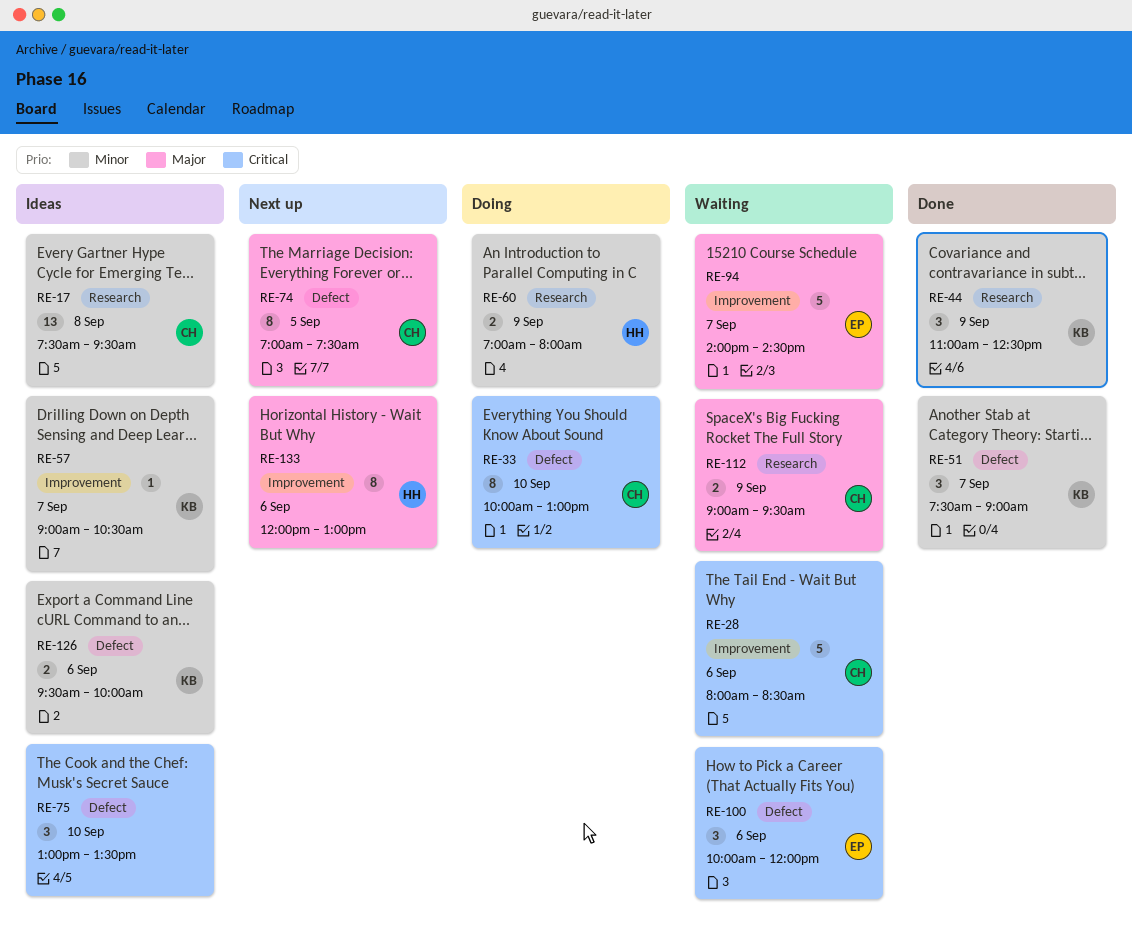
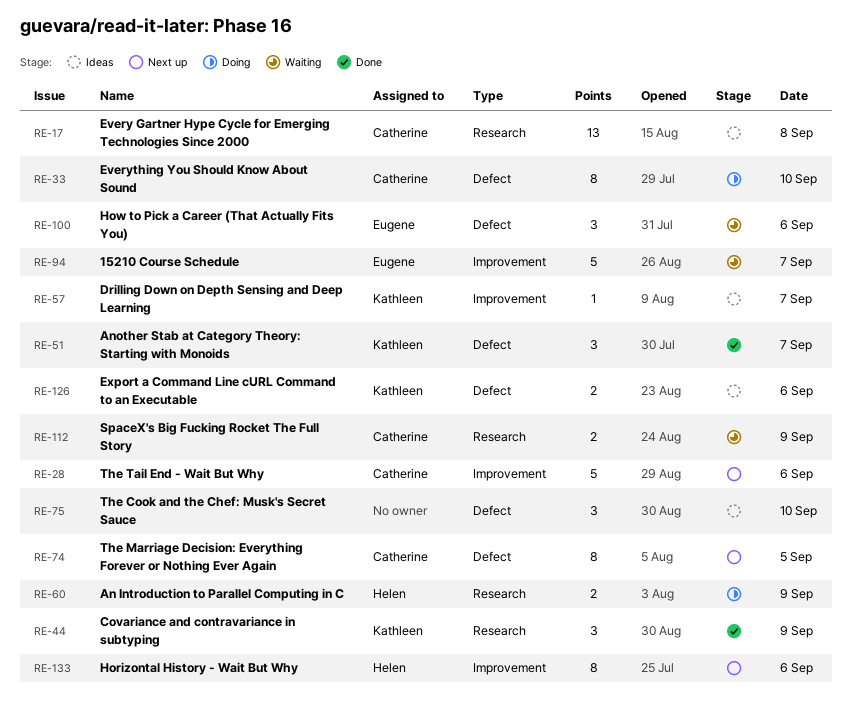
RE-28, status: Waiting -> Next up

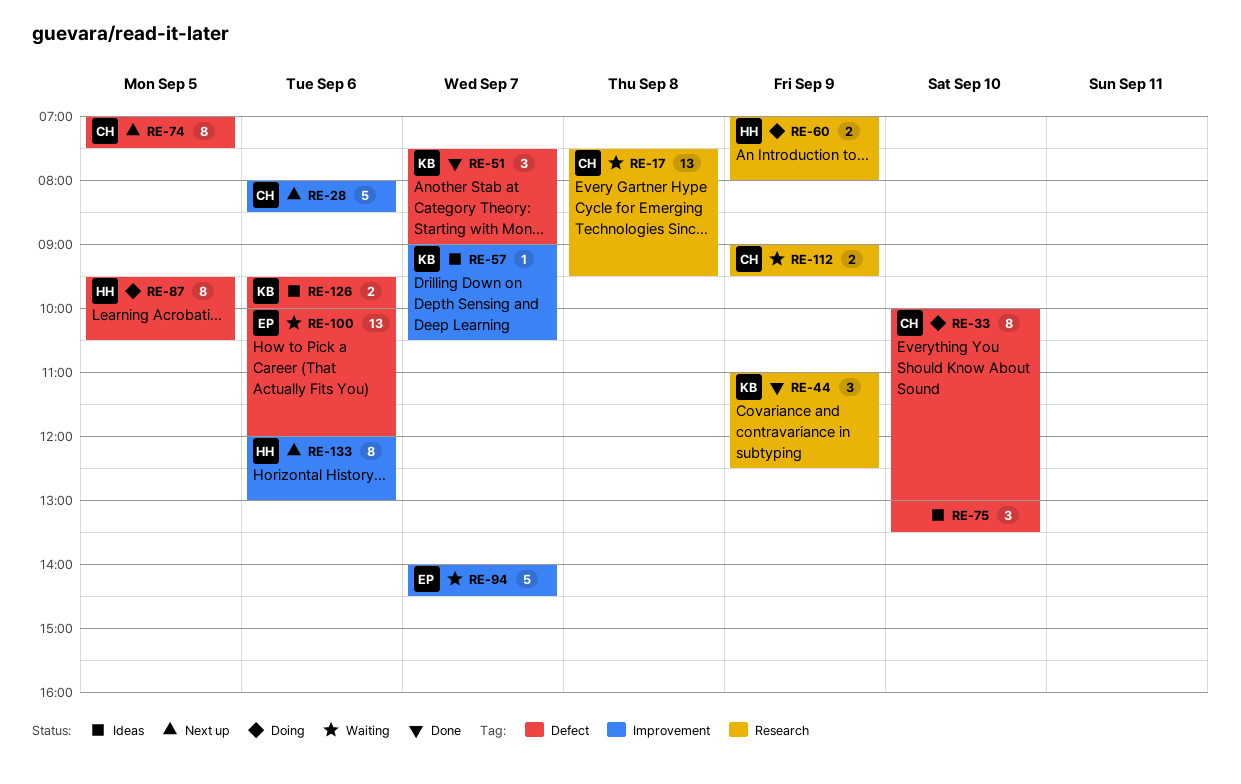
RE-17, status: Ideas -> Waiting
RE-87: none -> present
RE-100, estimate: 3 -> 13

